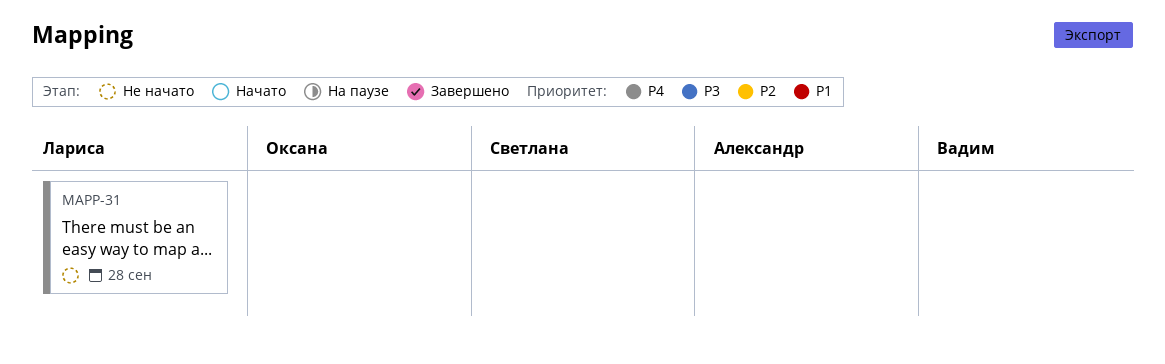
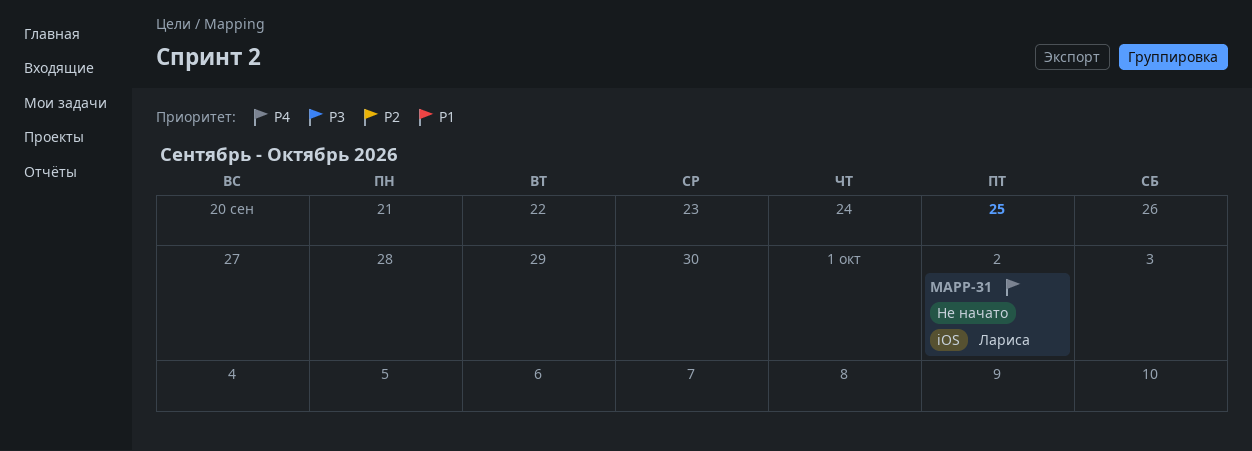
MAPP-31, due: Sep 28 -> Oct 2

